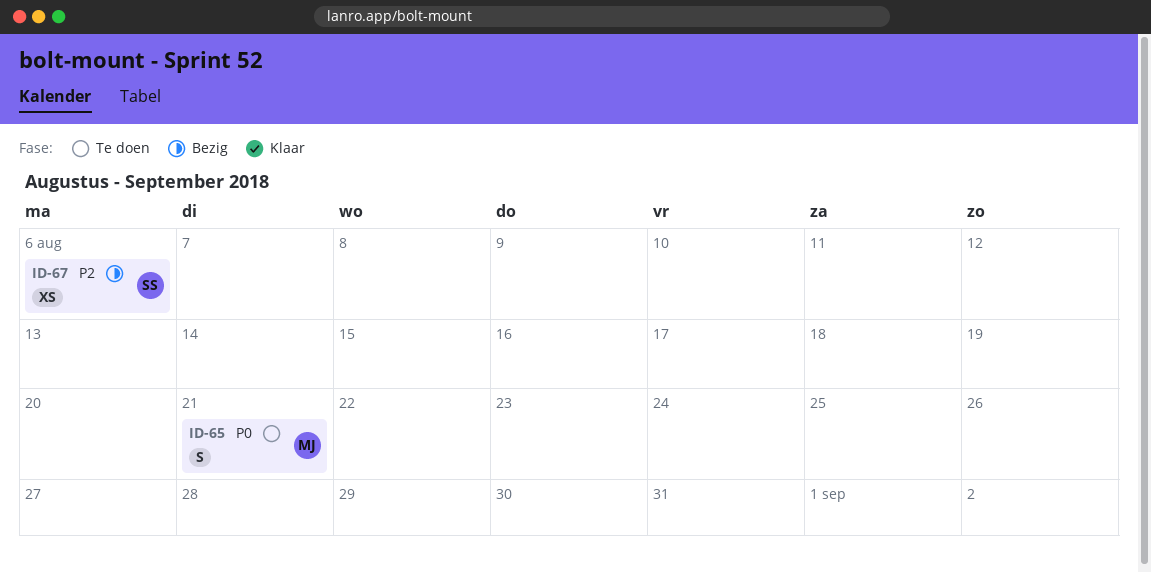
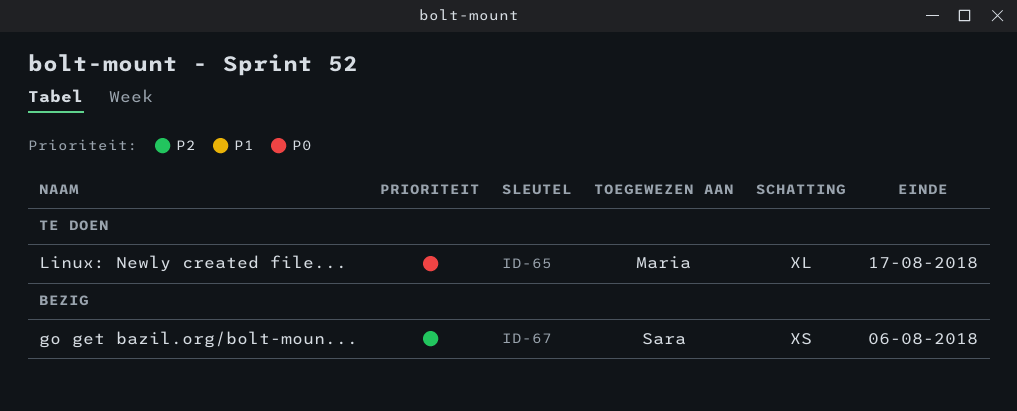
ID-65, estimate: S -> XL
ID-65, due: Aug 21 -> Aug 17

